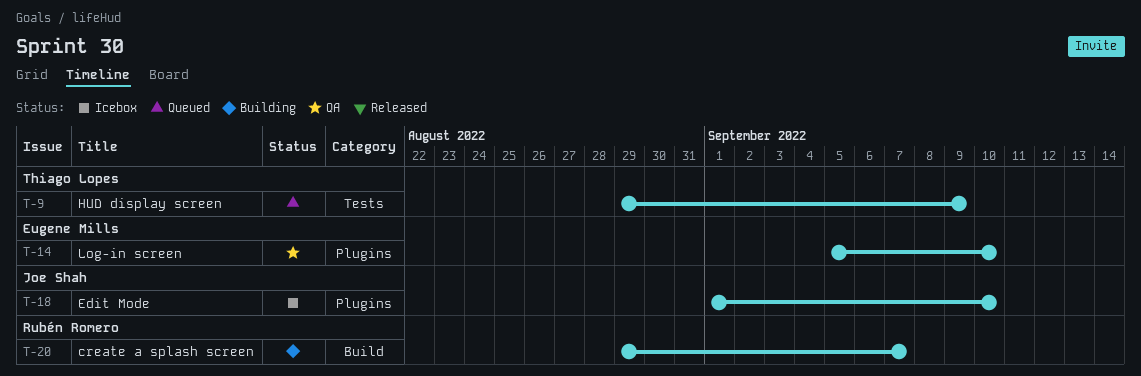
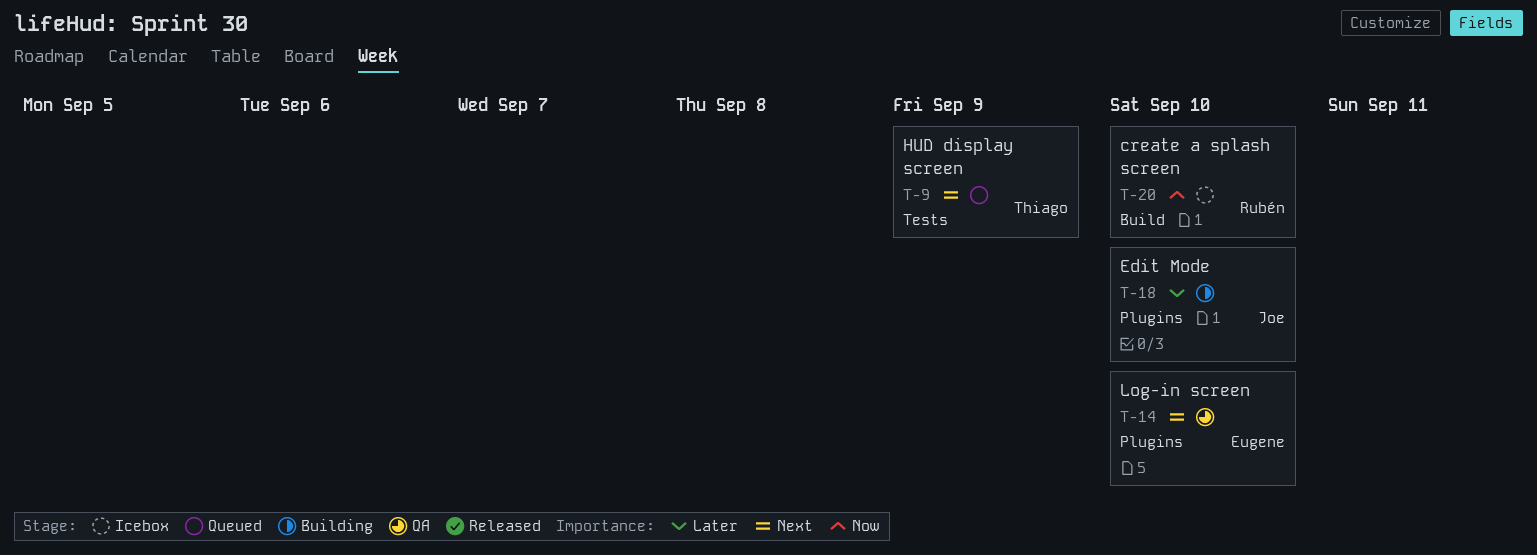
T-18, status: Icebox -> Building
T-20, status: Building -> Icebox
T-20, due: Sep 7 -> Sep 10

